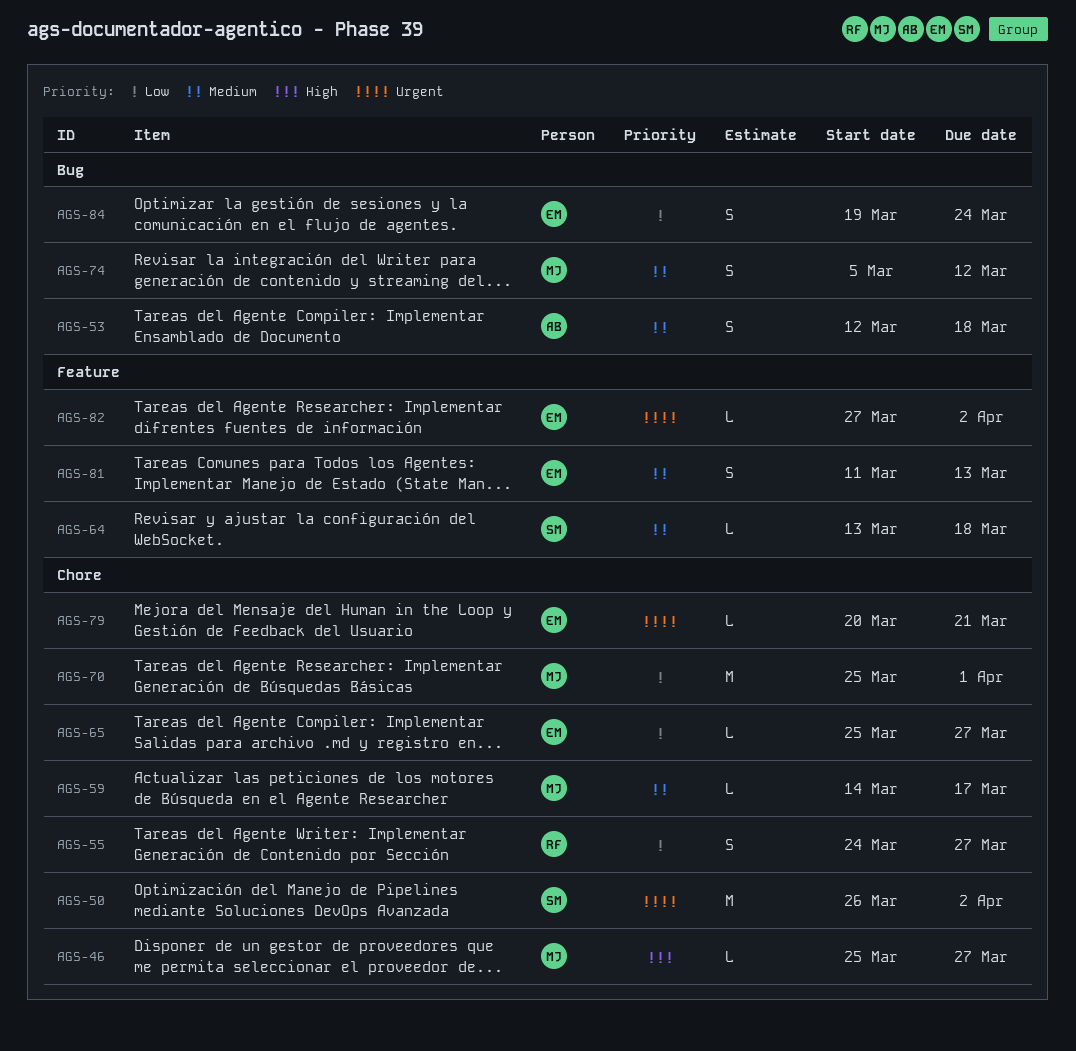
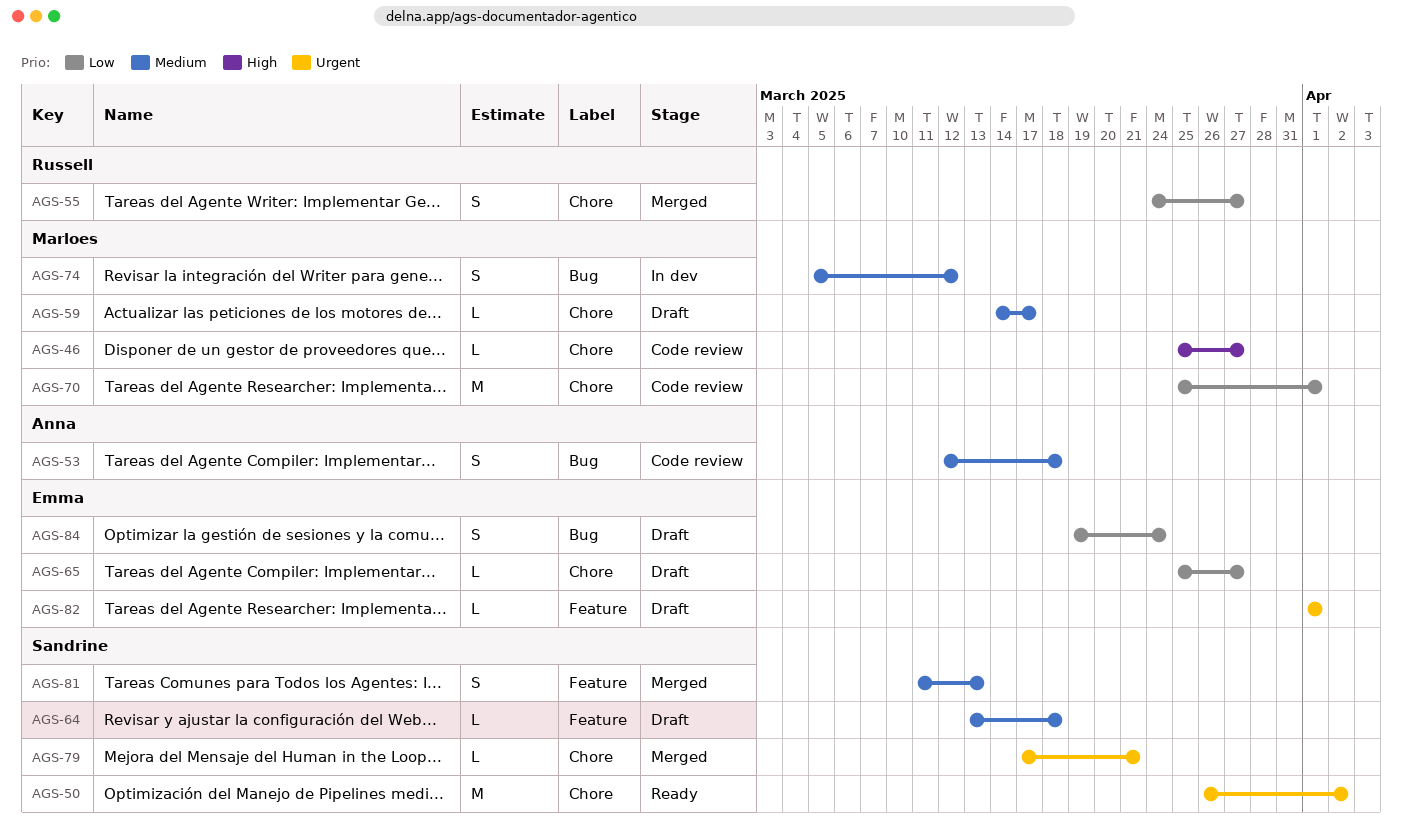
AGS-79, owner: Emma -> Sandrine
AGS-79, start: Mar 20 -> Mar 17
AGS-81, owner: Emma -> Sandrine
AGS-82, start: Mar 27 -> Apr 1
AGS-82, due: Apr 2 -> Apr 1

